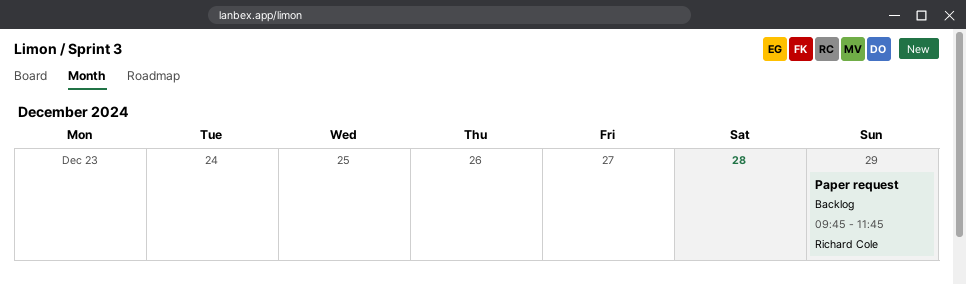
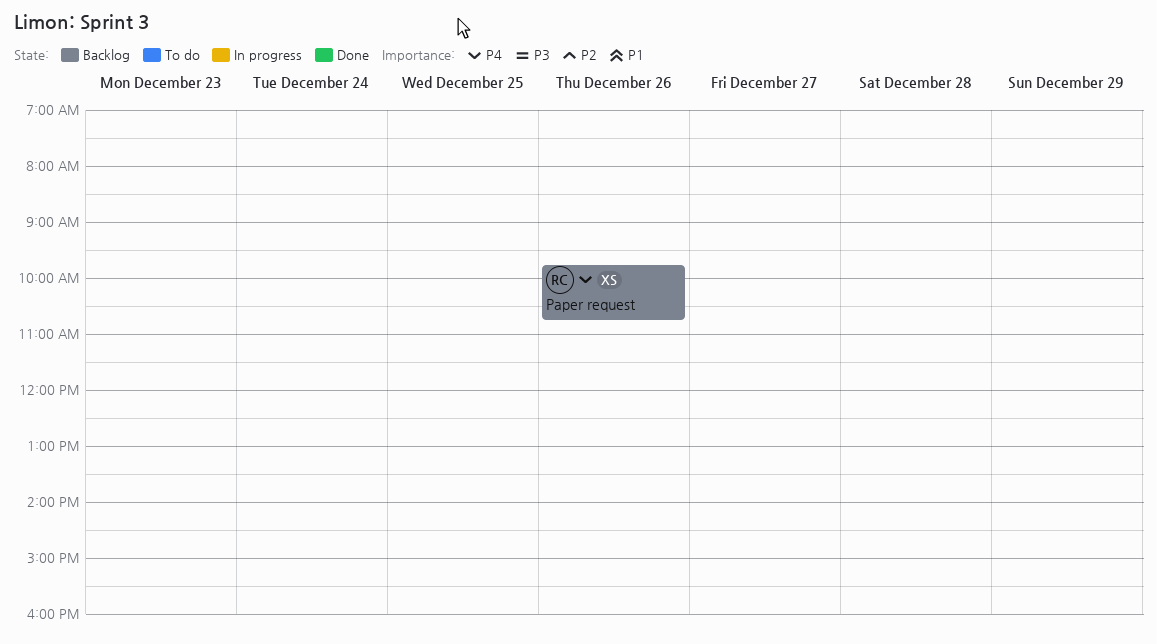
Paper request, day: Dec 29 -> Dec 26
Paper request, ends: 11:45 -> 10:45

